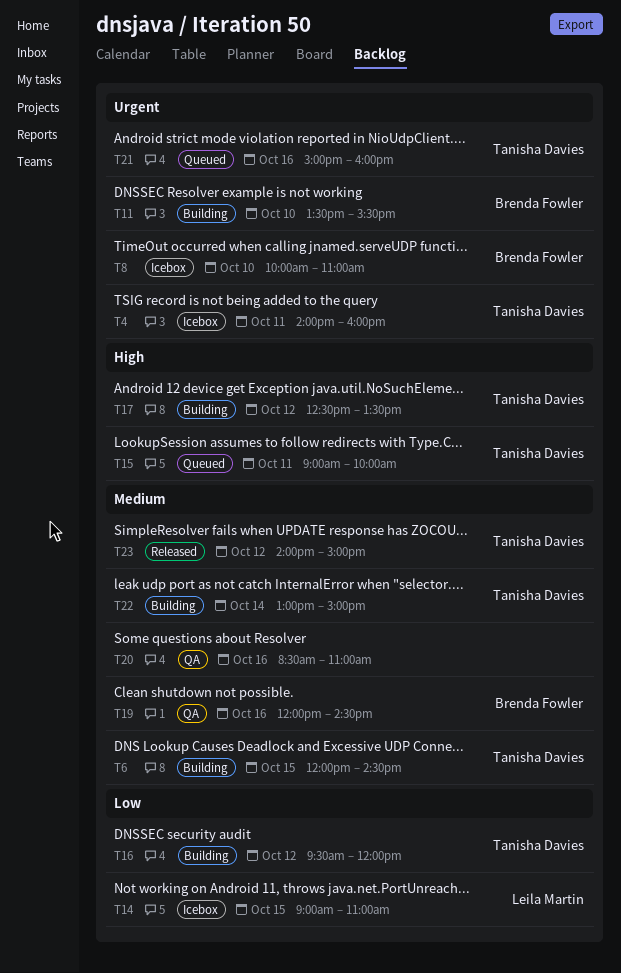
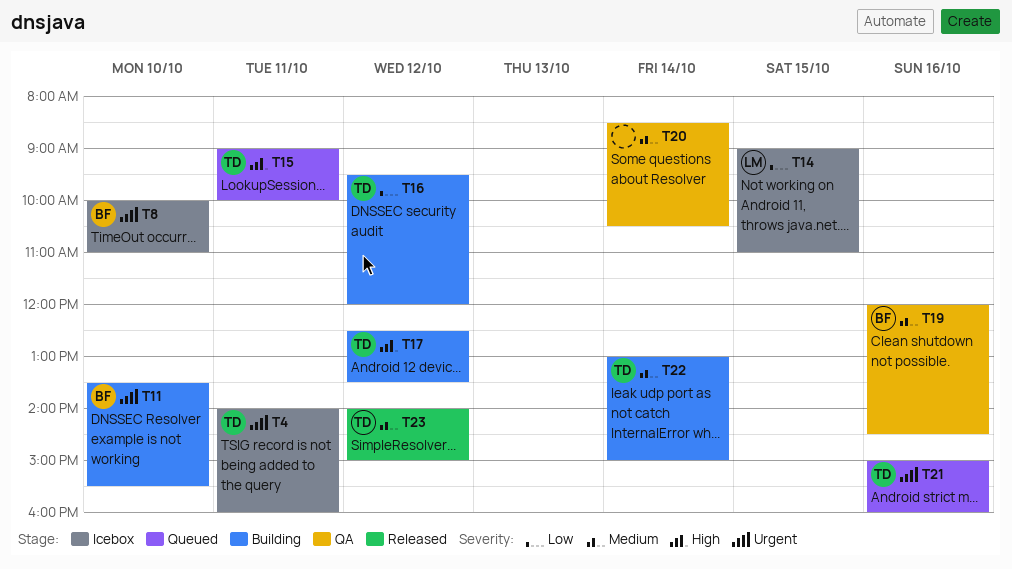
T6: present -> none
T20, day: Oct 16 -> Oct 14
T20, ends: 11:00 -> 10:30

